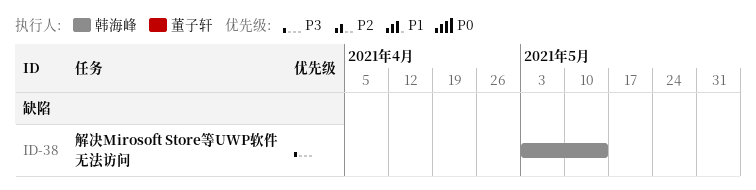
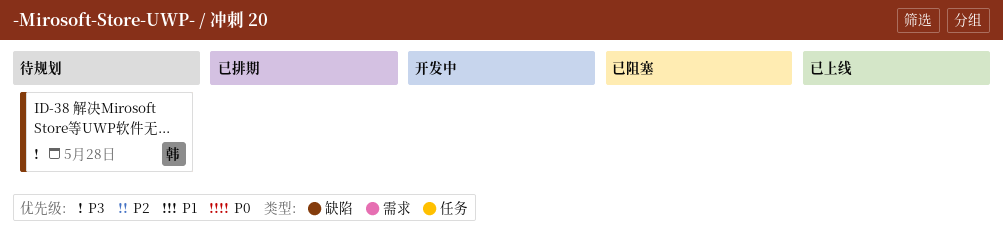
ID-38, due: May 14 -> May 28

